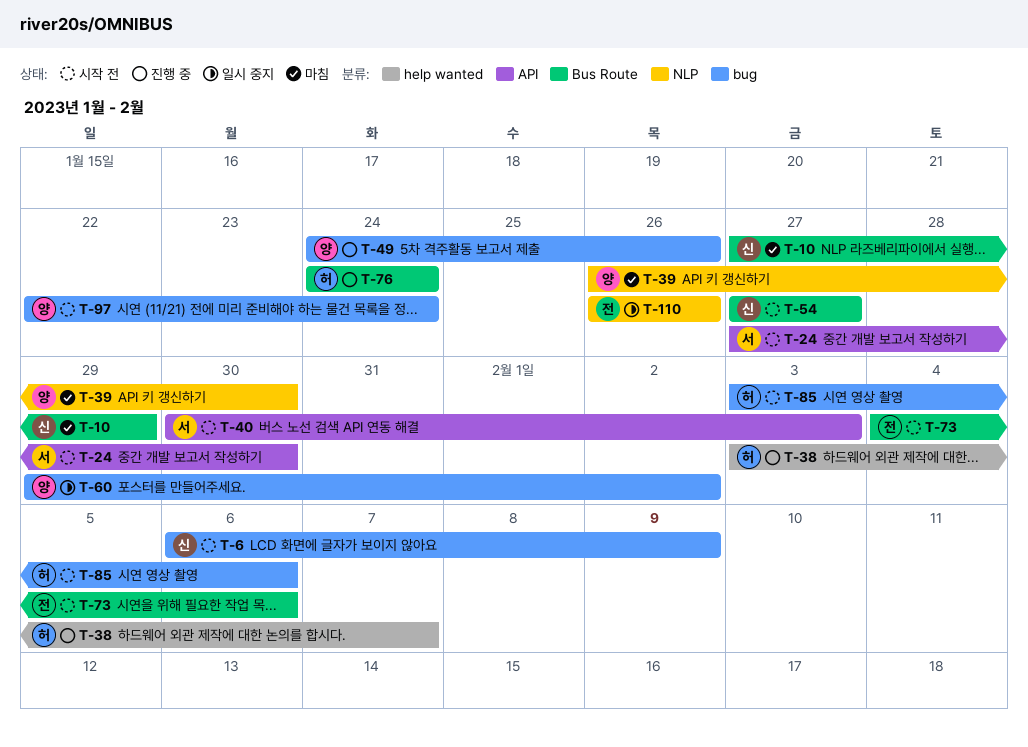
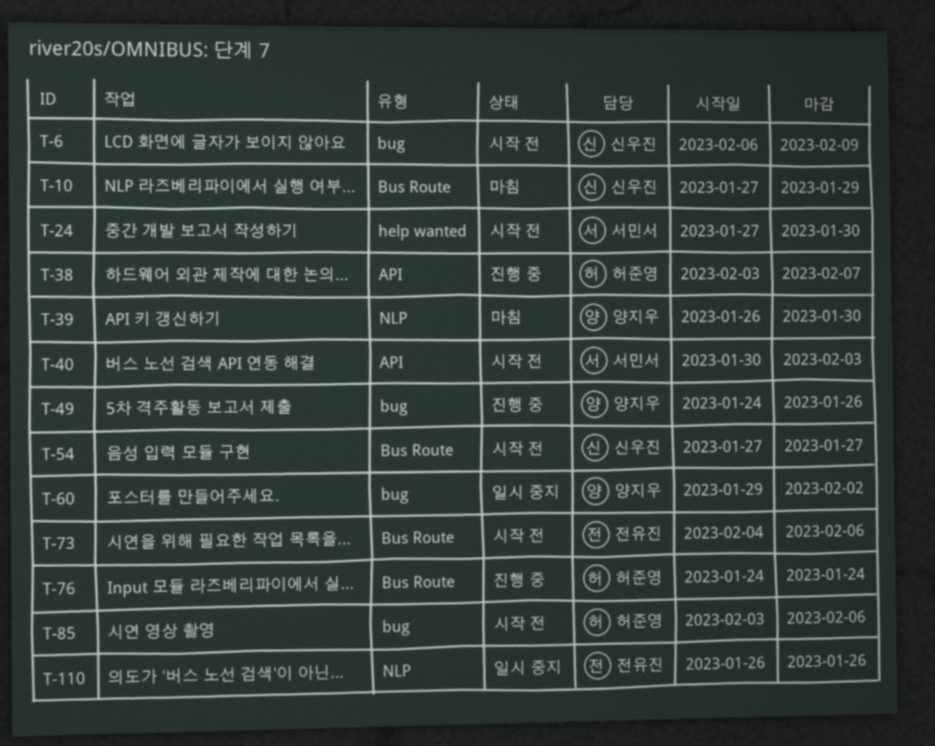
T-24, label: API -> help wanted
T-38, label: help wanted -> API
T-97: present -> none

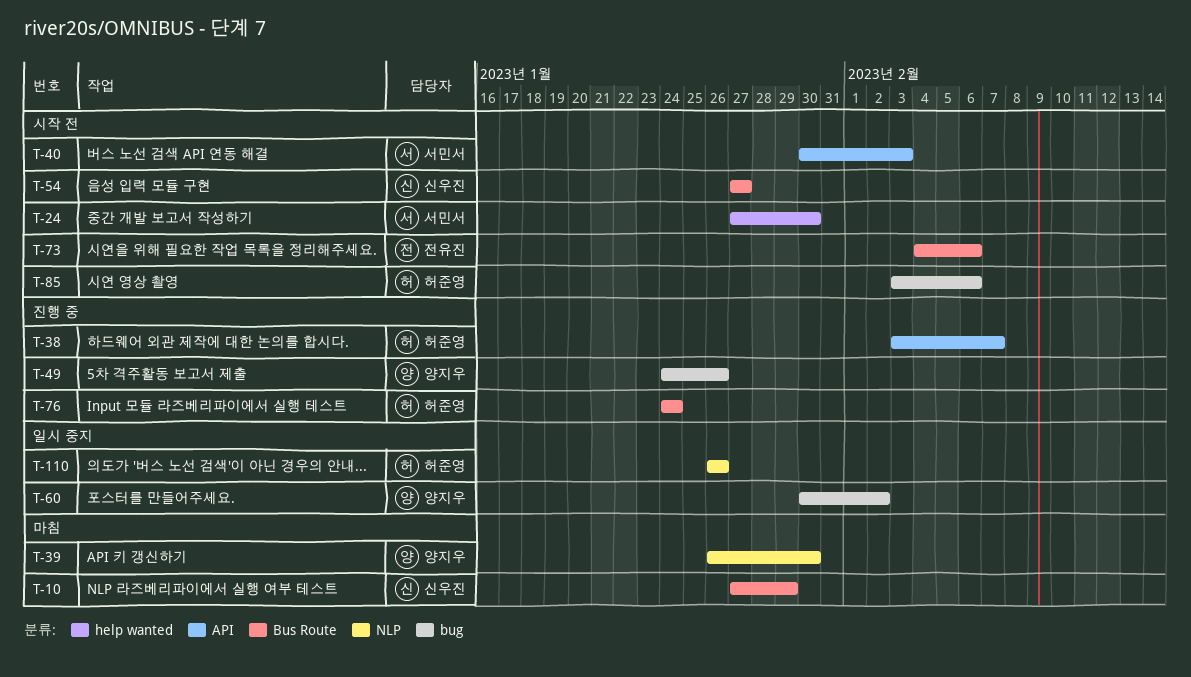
T-6: present -> none
T-60, start: Jan 29 -> Jan 30
T-110, owner: 전유진 -> 허준영

